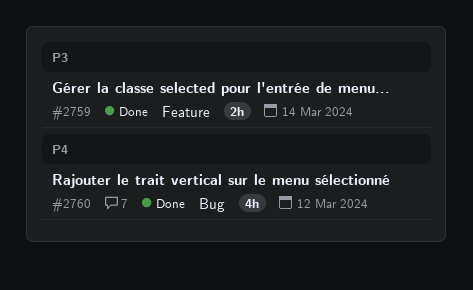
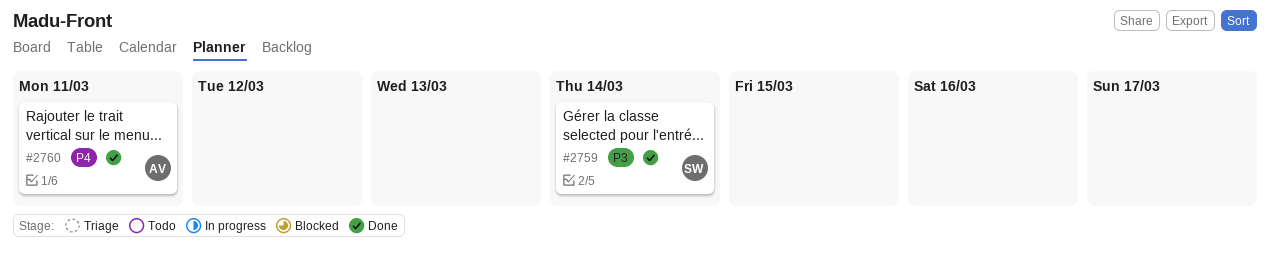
#2760, due: Mar 12 -> Mar 11

